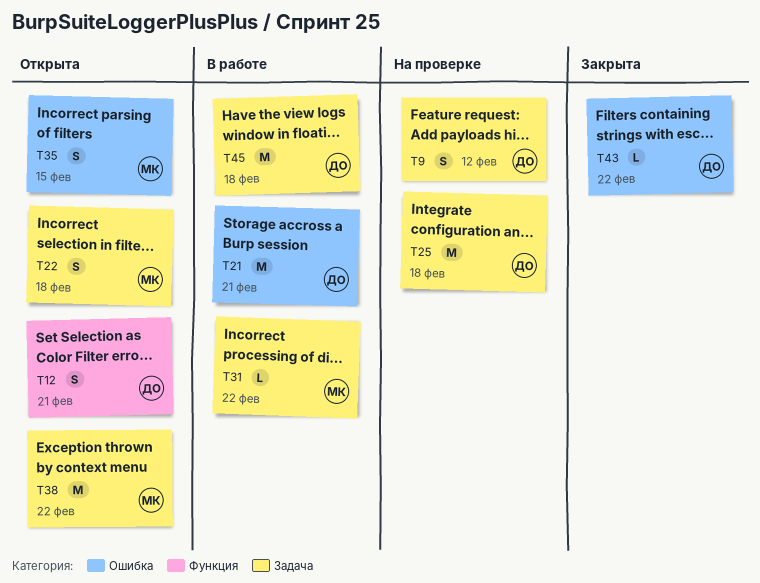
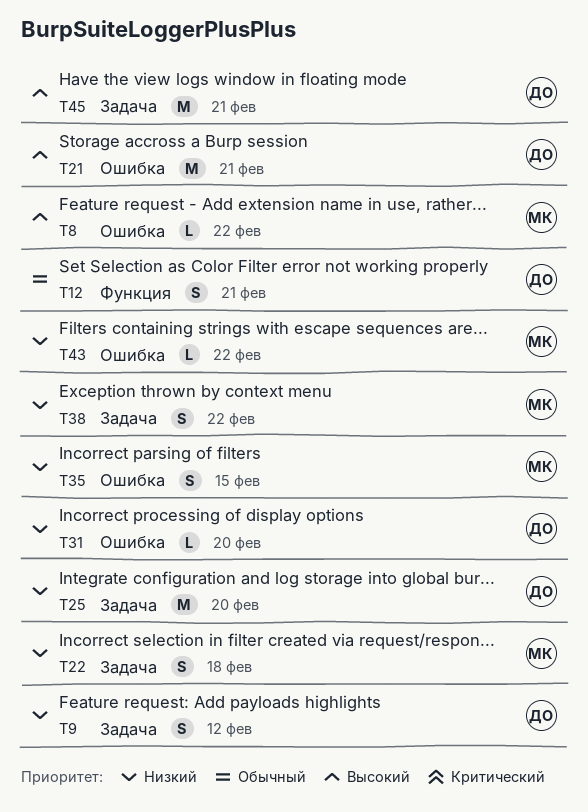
T8: none -> present
T25, due: Feb 18 -> Feb 20
T31, owner: МК -> ДО
T31, label: Задача -> Ошибка
T31, due: Feb 22 -> Feb 20
T38, estimate: M -> S
T43, owner: ДО -> МК
T45, due: Feb 18 -> Feb 21

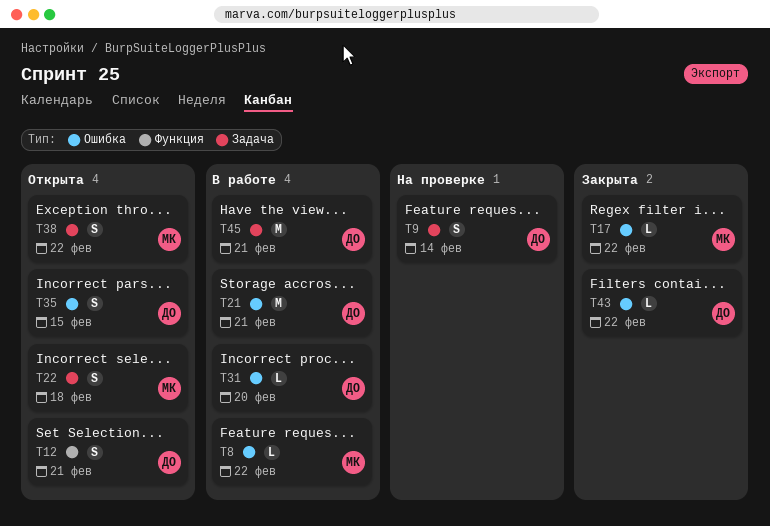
T9, due: Feb 12 -> Feb 14
T17: none -> present
T25: present -> none
T35, owner: МК -> ДО
T43, owner: МК -> ДО

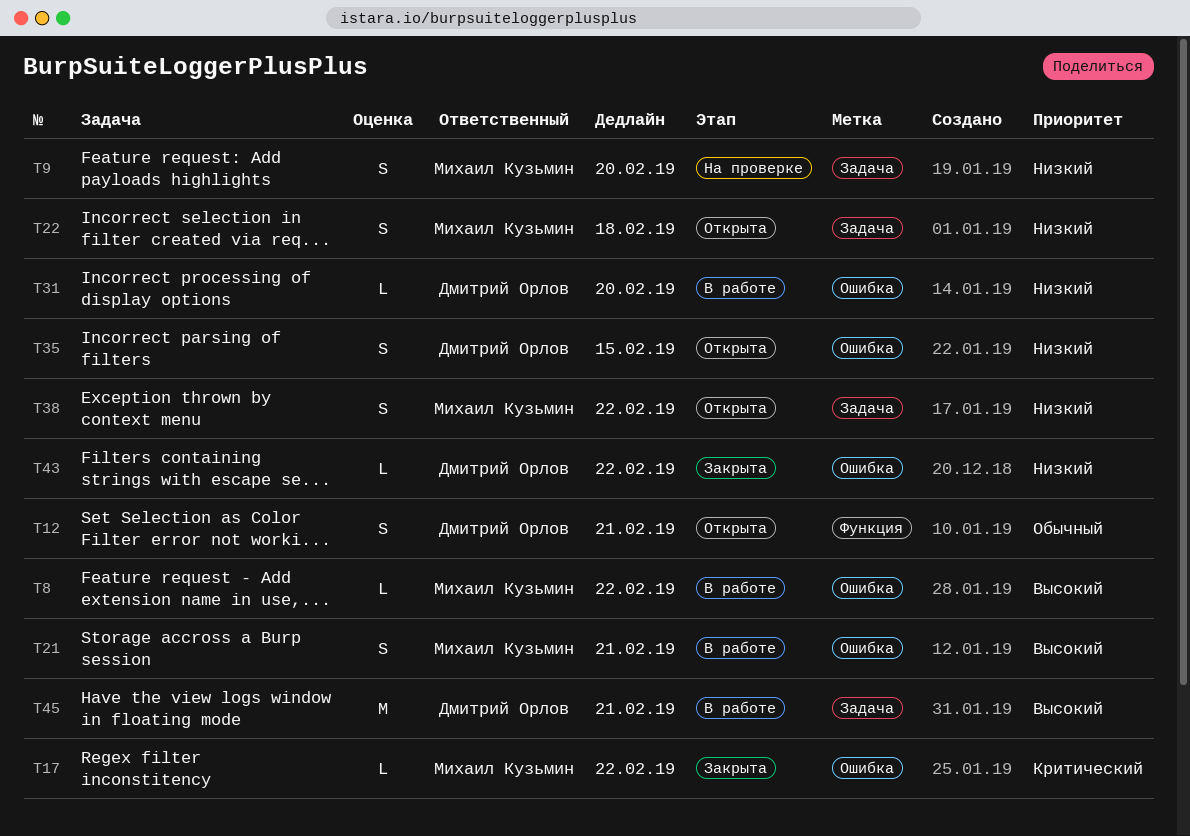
T9, owner: Дмитрий Орлов -> Михаил Кузьмин
T9, due: Feb 14 -> Feb 20
T21, owner: Дмитрий Орлов -> Михаил Кузьмин
T21, estimate: M -> S

